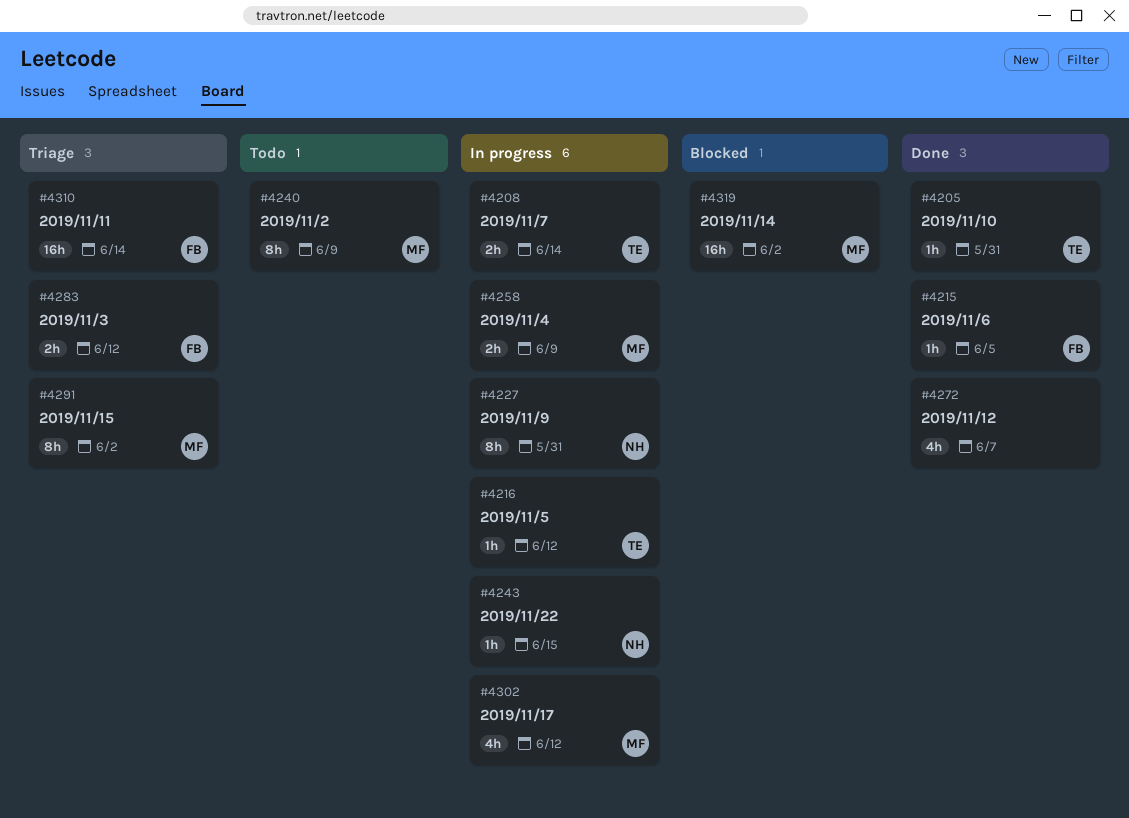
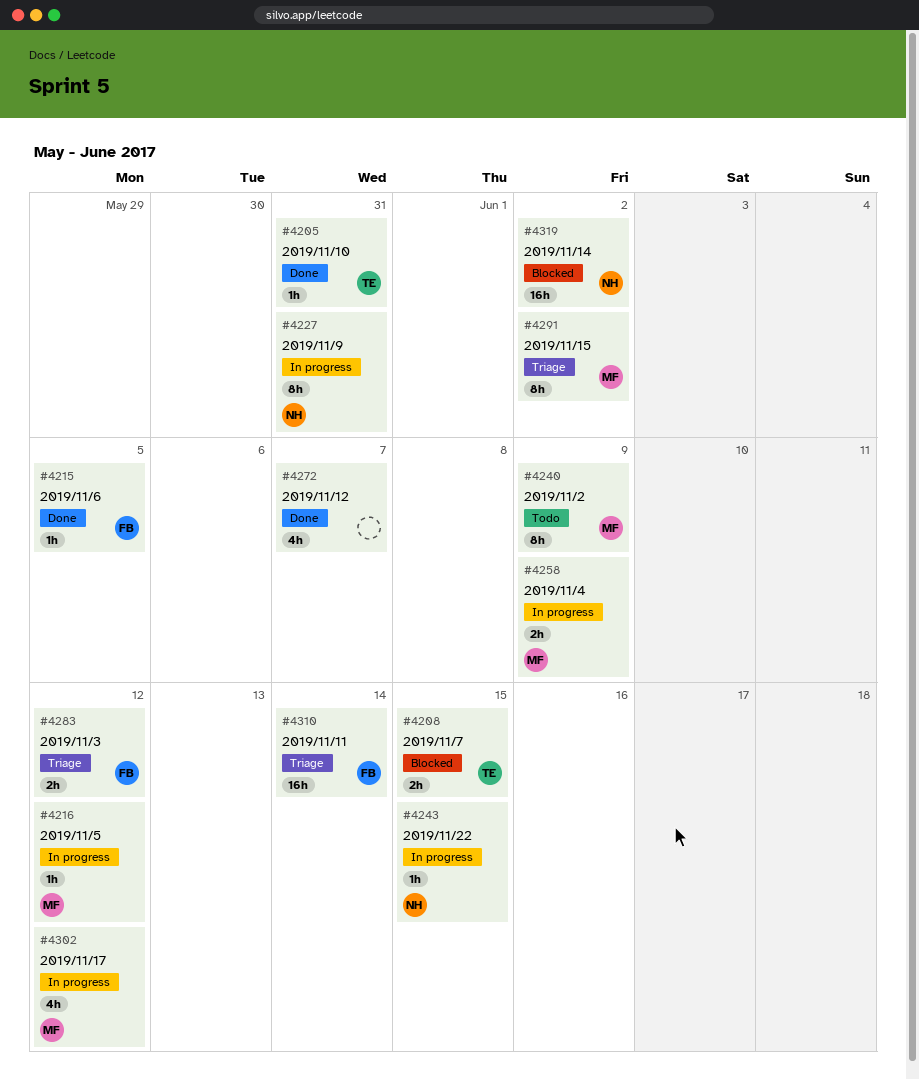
#4208, status: In progress -> Blocked
#4208, due: Jun 14 -> Jun 15
#4216, owner: TE -> MF
#4319, owner: MF -> NH

